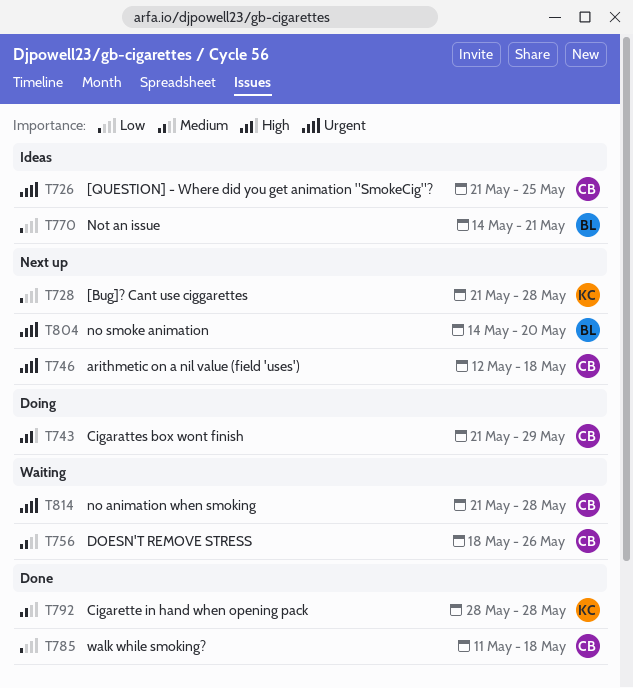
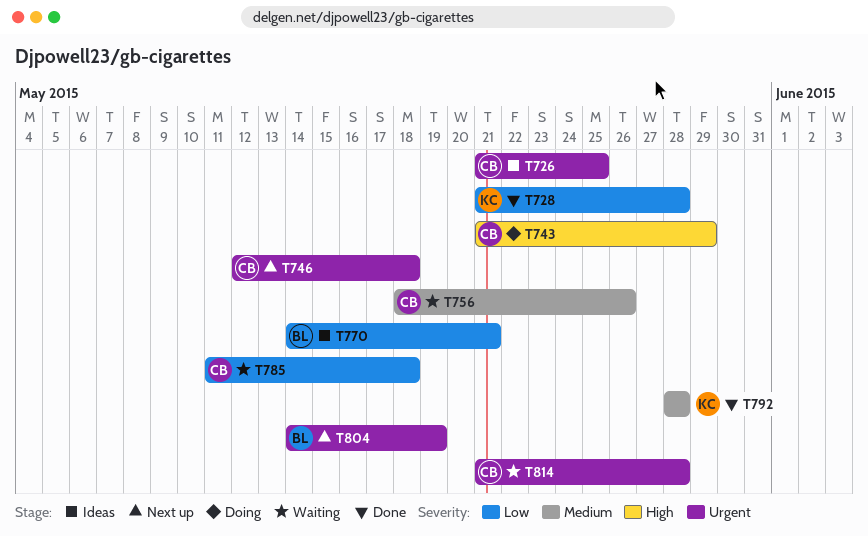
T728, status: Next up -> Done
T785, status: Done -> Waiting
T804, due: May 20 -> May 19

